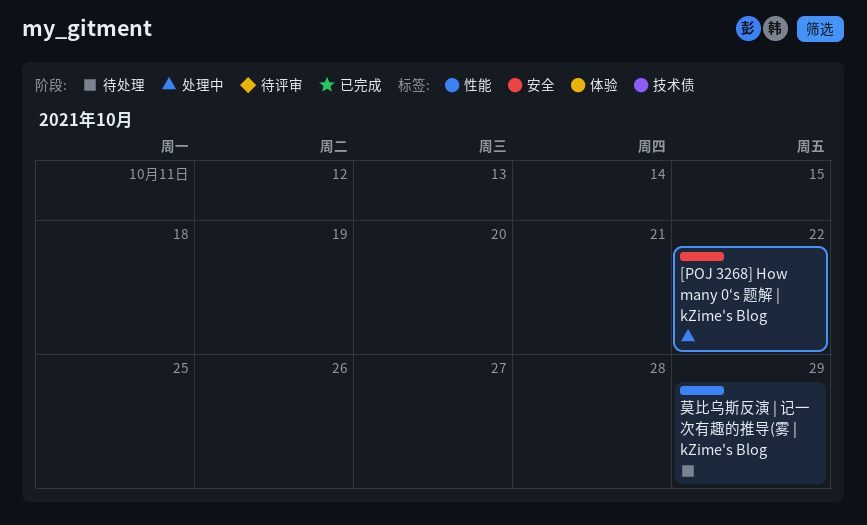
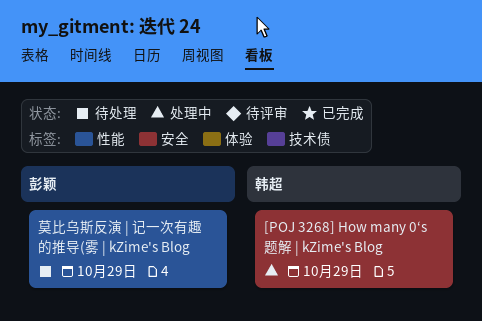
[POJ 3268] How many 0‘s 题解 | kZime's Blog, due: Oct 22 -> Oct 29

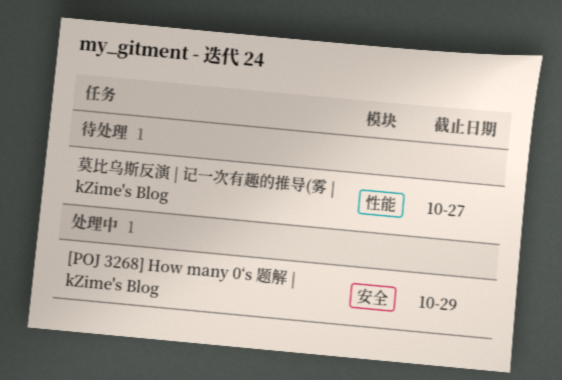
莫比乌斯反演 | 记一次有趣的推导(雾 | kZime's Blog, due: Oct 29 -> Oct 27

